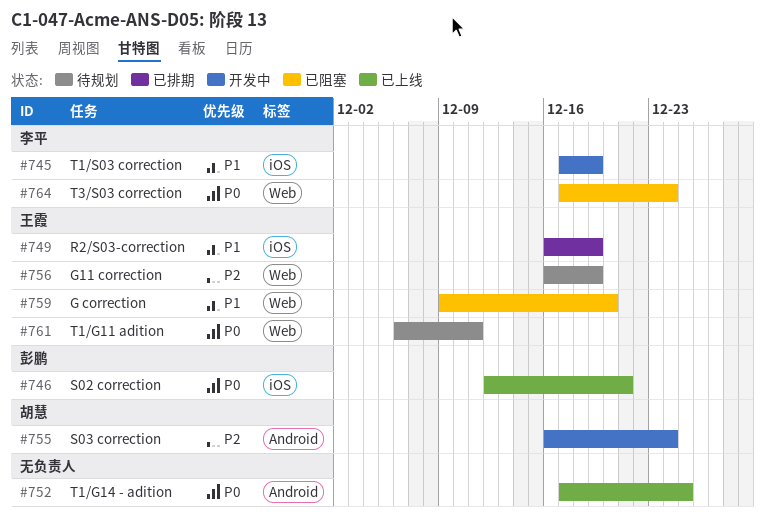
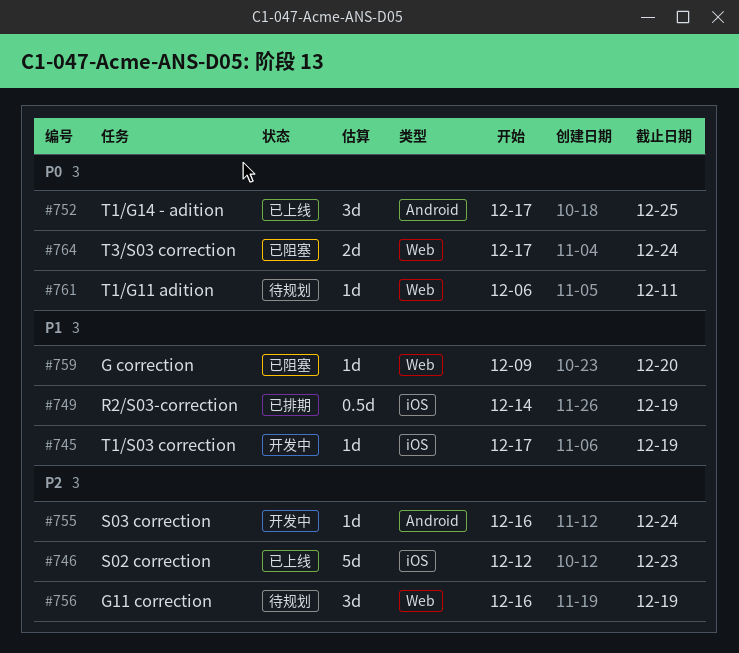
#746, priority: P0 -> P2
#746, due: Dec 21 -> Dec 23
#749, start: Dec 16 -> Dec 14

